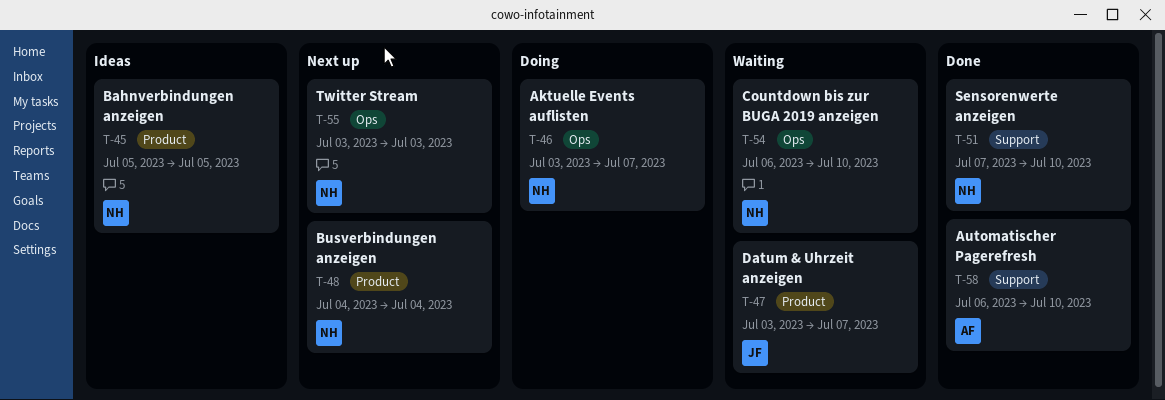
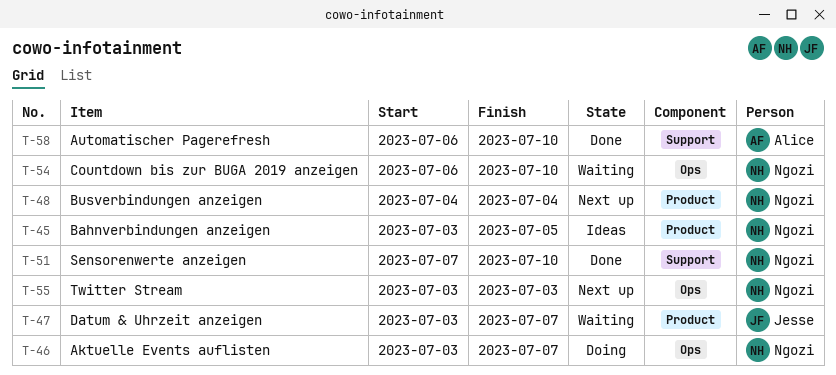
T-45, start: Jul 5 -> Jul 3

